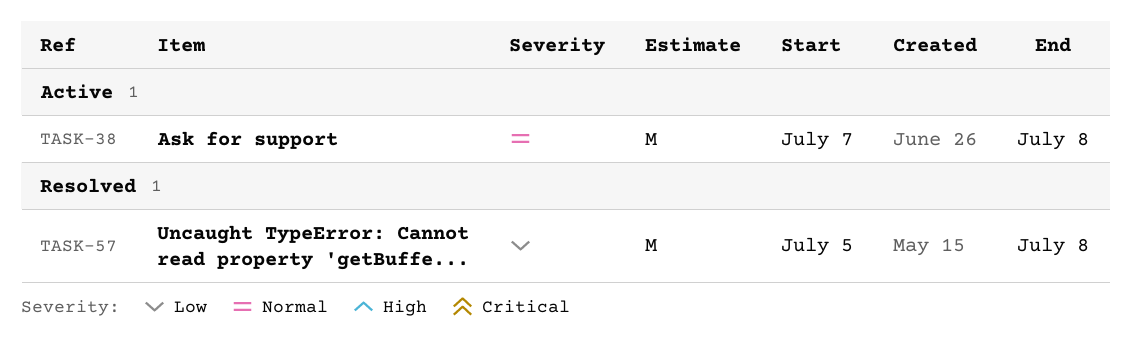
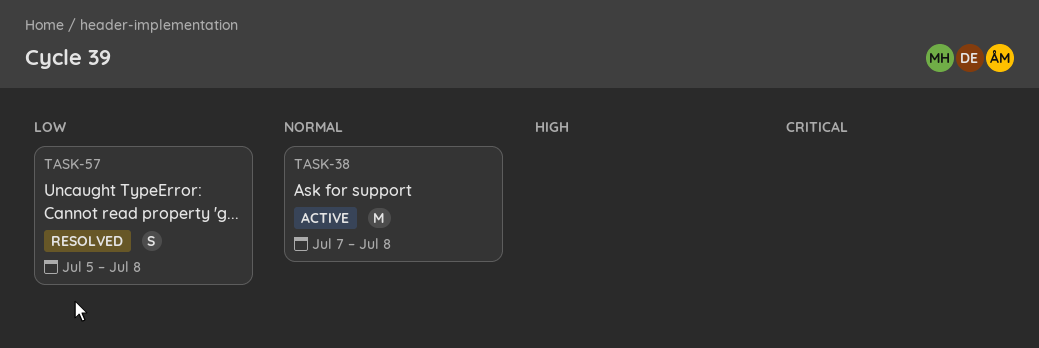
TASK-57, estimate: M -> S

